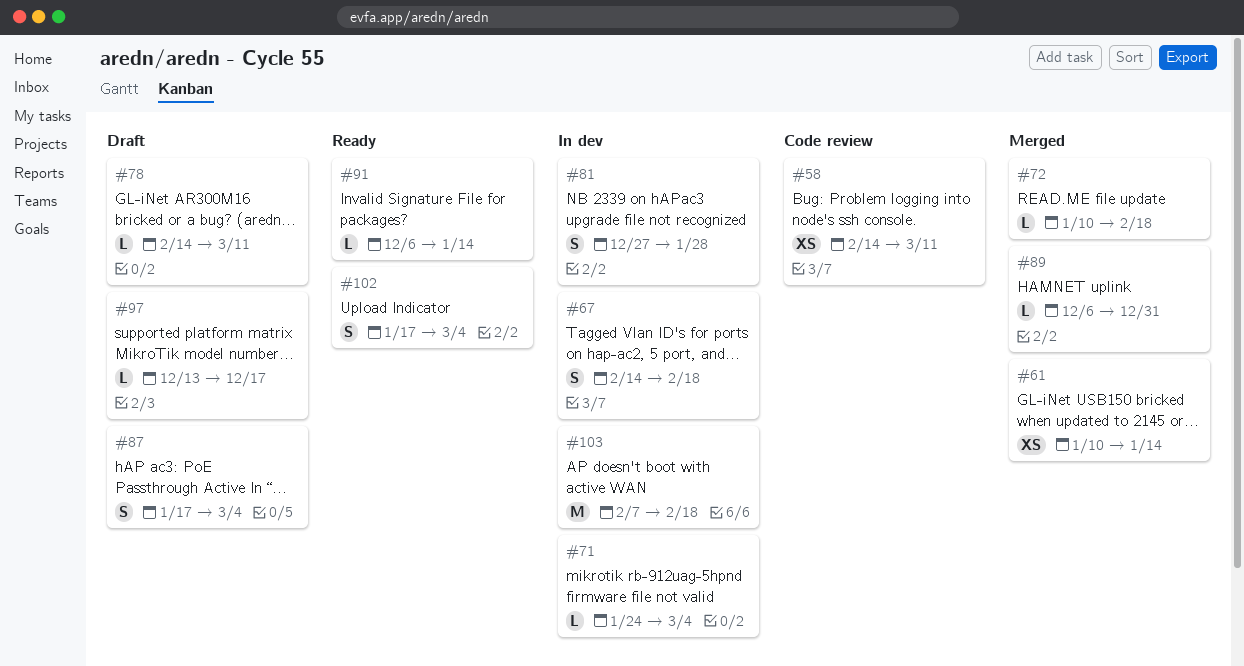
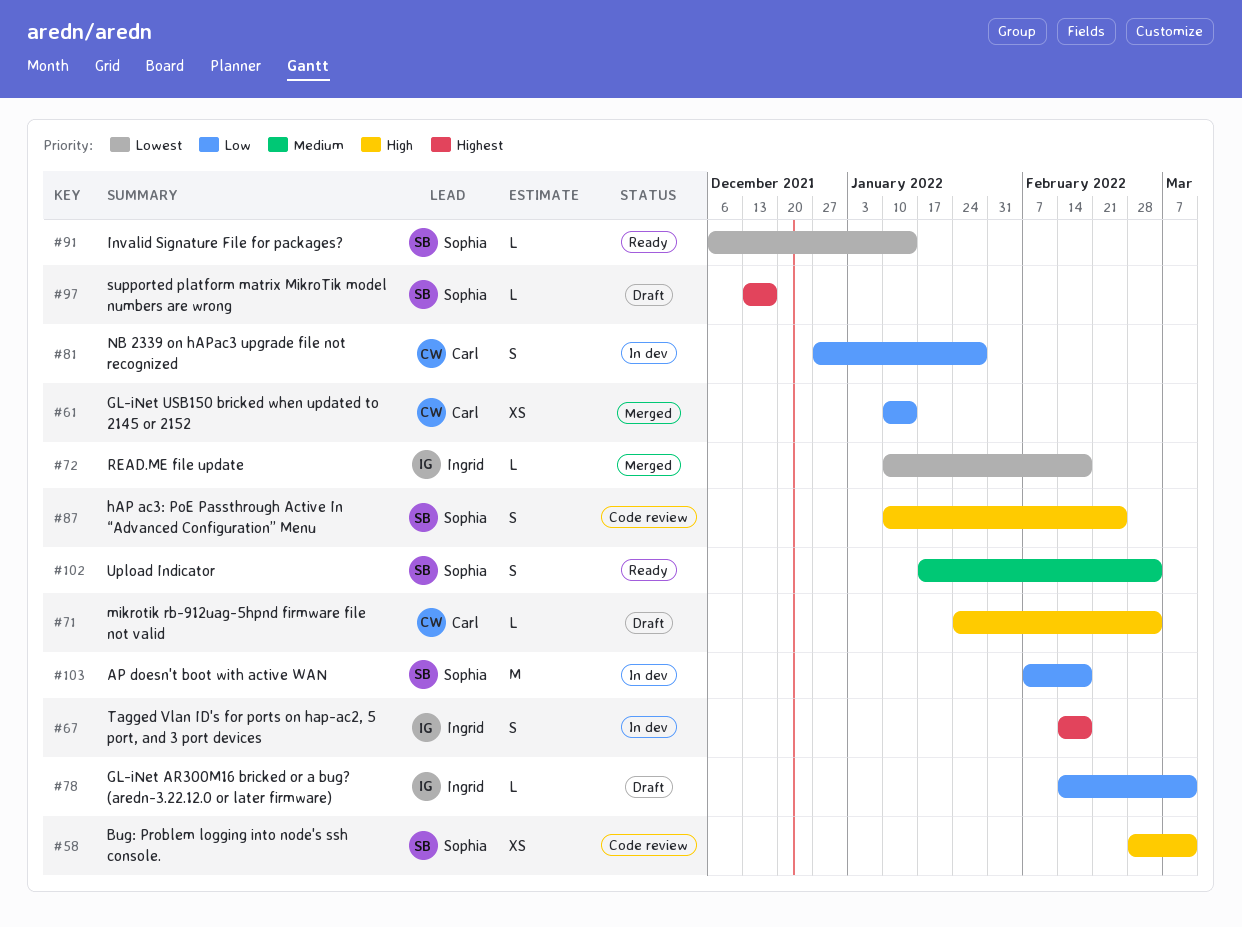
#58, start: Feb 14 -> Feb 28
#71, status: In dev -> Draft
#87, status: Draft -> Code review
#87, start: Jan 17 -> Jan 10
#87, due: Mar 4 -> Feb 25
#89: present -> none

